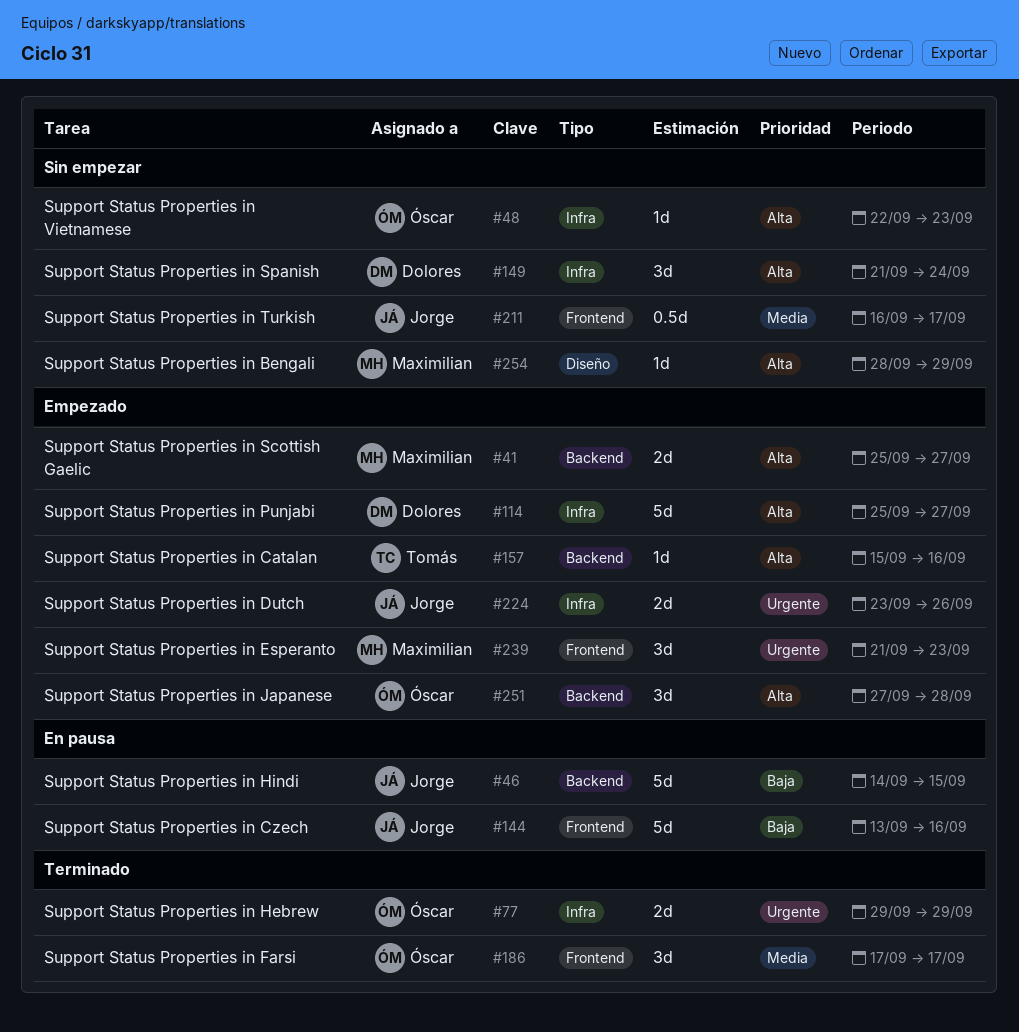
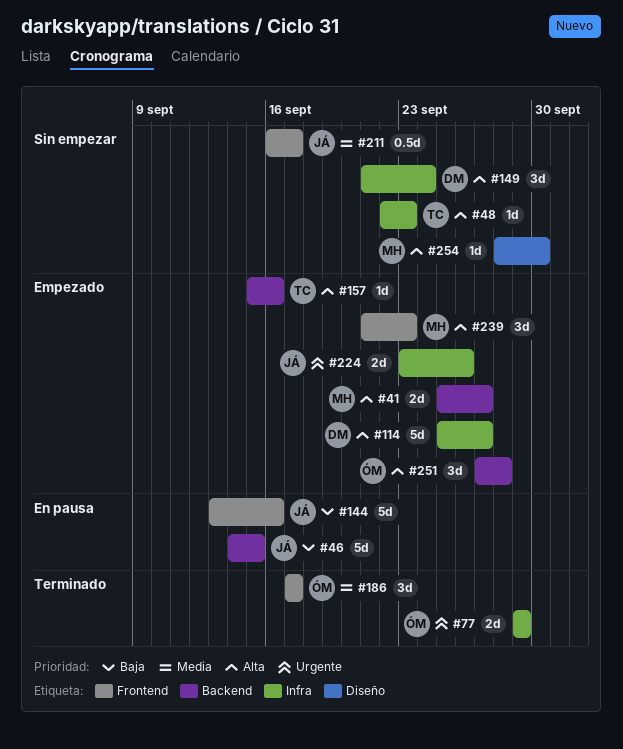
#48, owner: Óscar -> Tomás
#239, priority: Urgente -> Alta
#254, due: Sep 29 -> Sep 30

